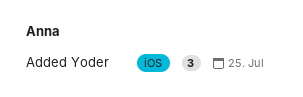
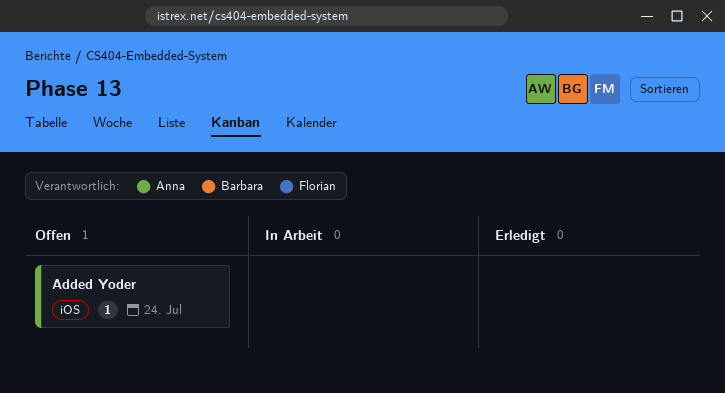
Added Yoder, estimate: 3 -> 1
Added Yoder, due: Jul 25 -> Jul 24

